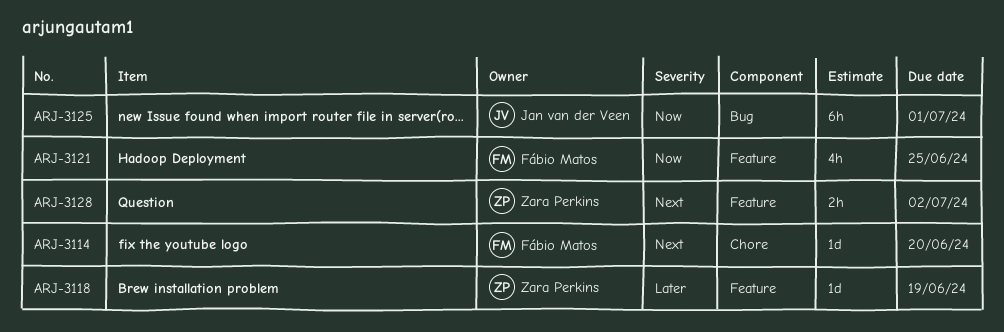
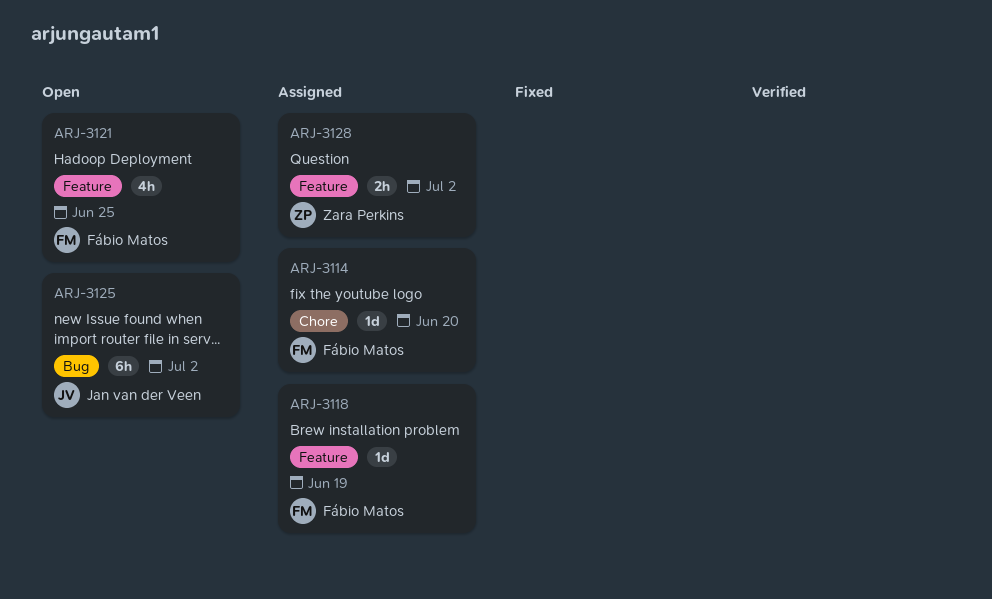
ARJ-3118, owner: Zara Perkins -> Fábio Matos
ARJ-3125, due: Jul 1 -> Jul 2

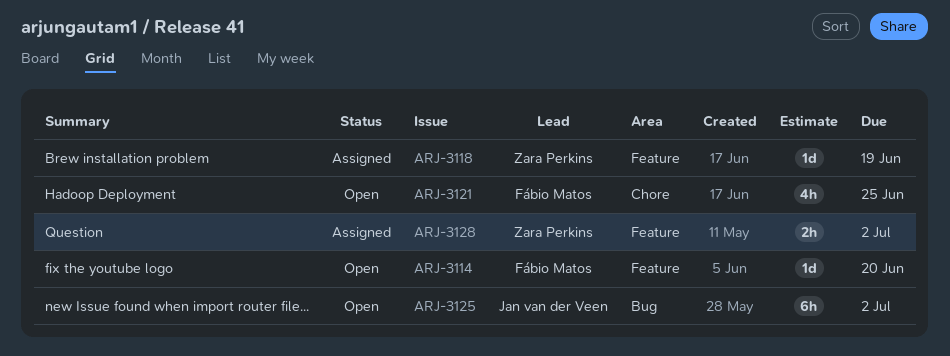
ARJ-3114, status: Assigned -> Open
ARJ-3114, label: Chore -> Feature
ARJ-3118, owner: Fábio Matos -> Zara Perkins
ARJ-3121, label: Feature -> Chore

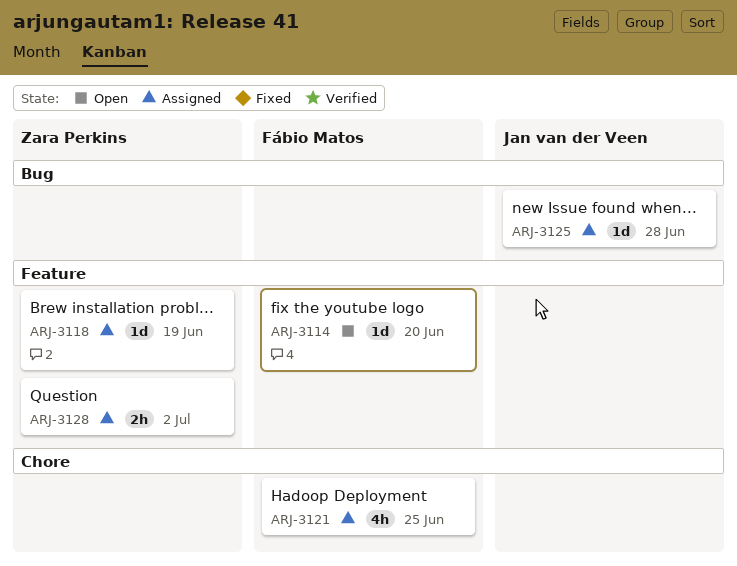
ARJ-3121, status: Open -> Assigned
ARJ-3125, status: Open -> Assigned
ARJ-3125, estimate: 6h -> 1d
ARJ-3125, due: Jul 2 -> Jun 28

